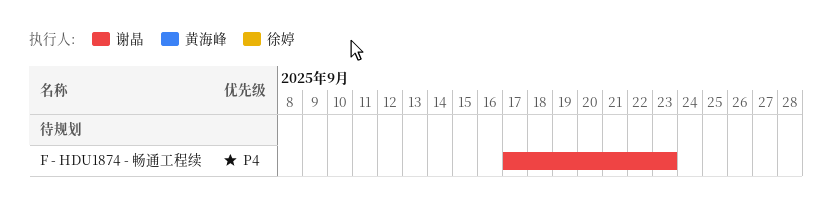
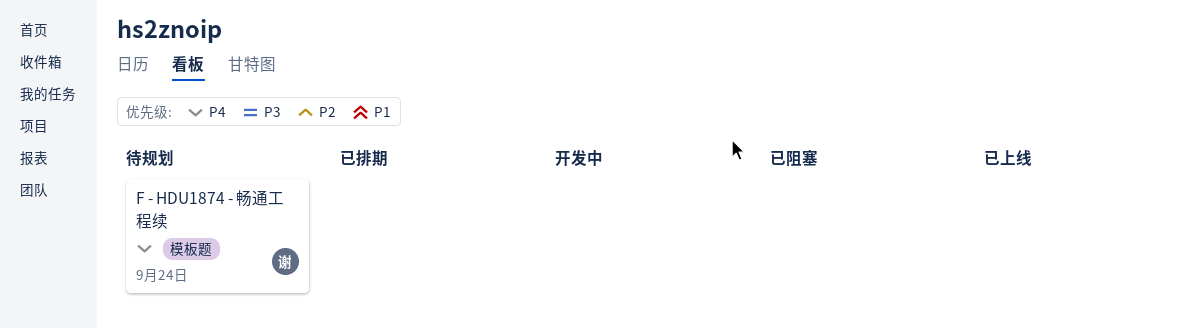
F - HDU1874 - 畅通工程续, due: Sep 23 -> Sep 24

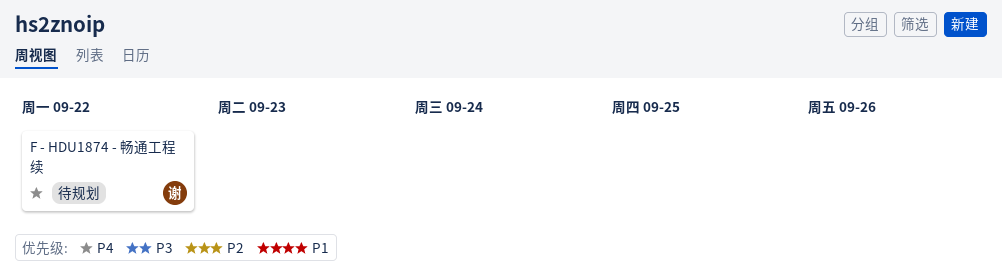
F - HDU1874 - 畅通工程续, due: Sep 24 -> Sep 22

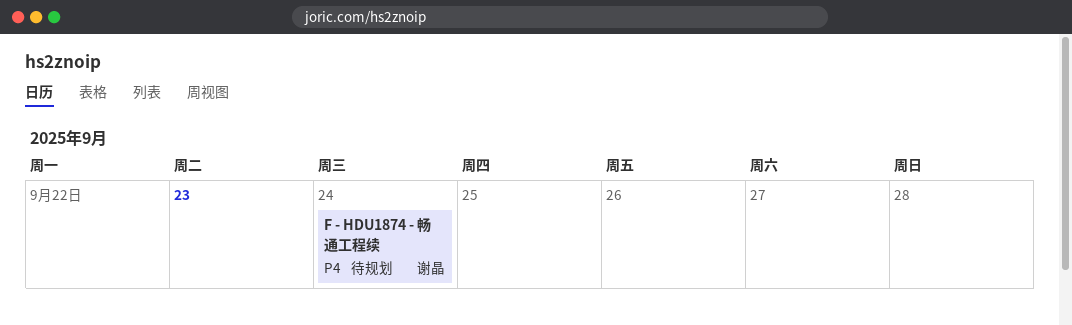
F - HDU1874 - 畅通工程续, due: Sep 22 -> Sep 24

